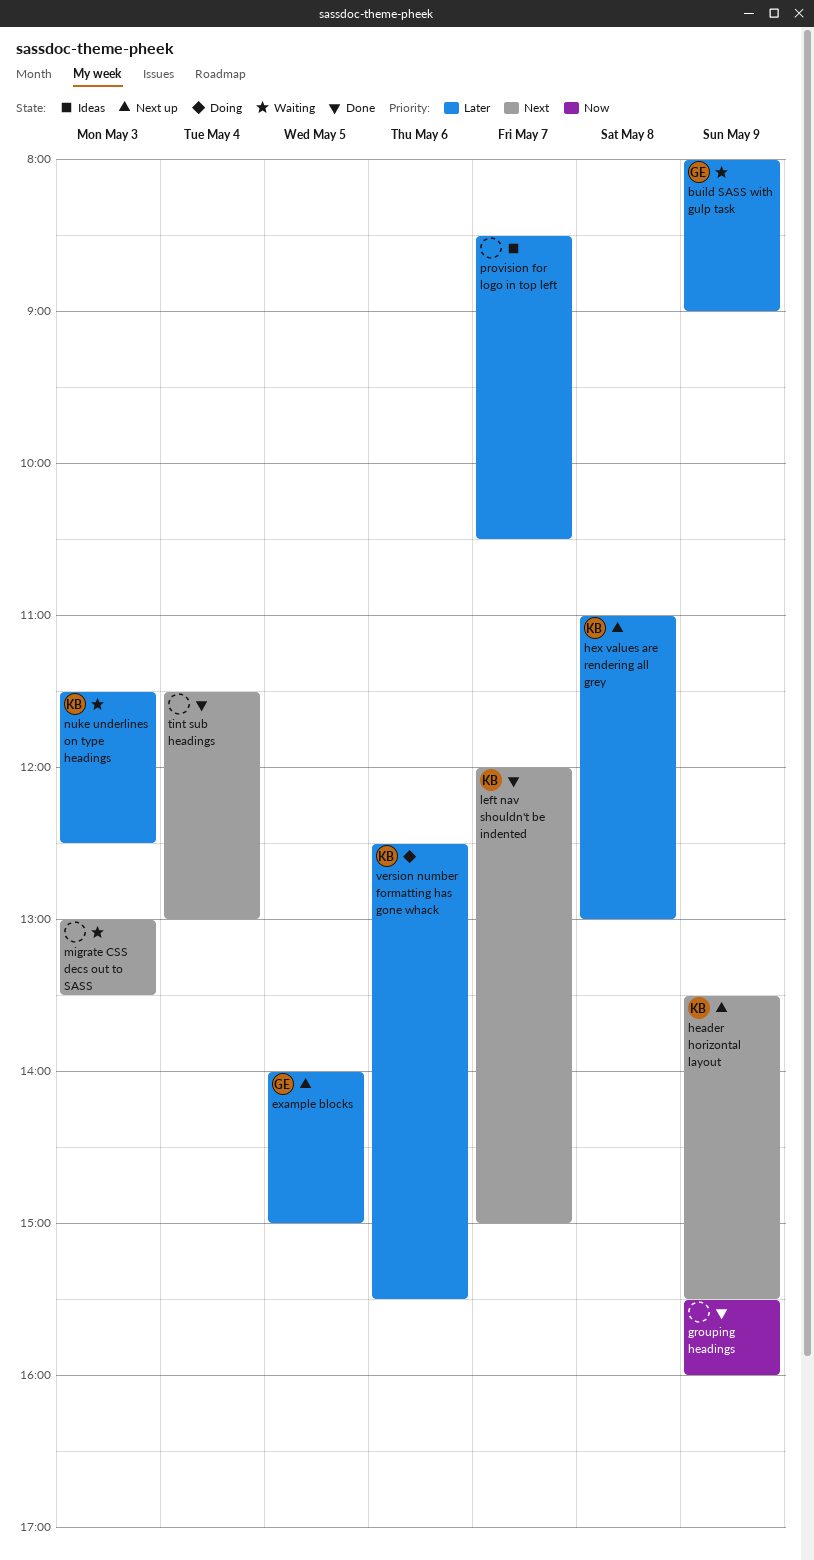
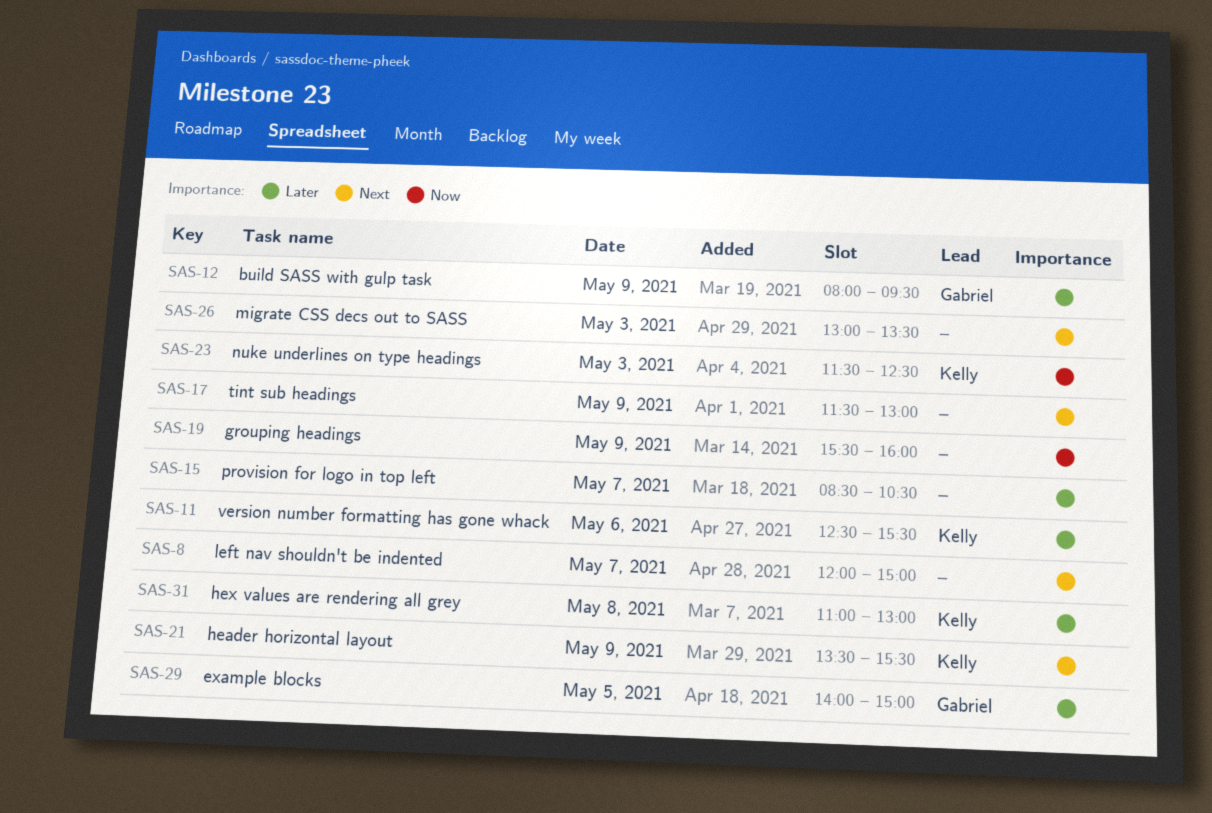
build SASS with gulp task, ends: 09:00 -> 09:30
left nav shouldn't be indented, owner: Kelly -> none
nuke underlines on type headings, priority: Later -> Now
tint sub headings, day: May 4 -> May 9

